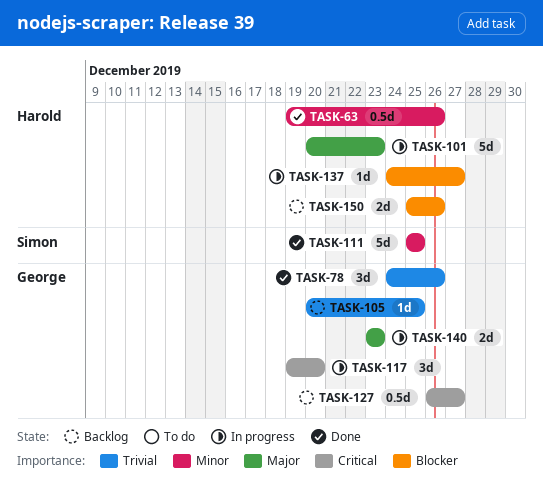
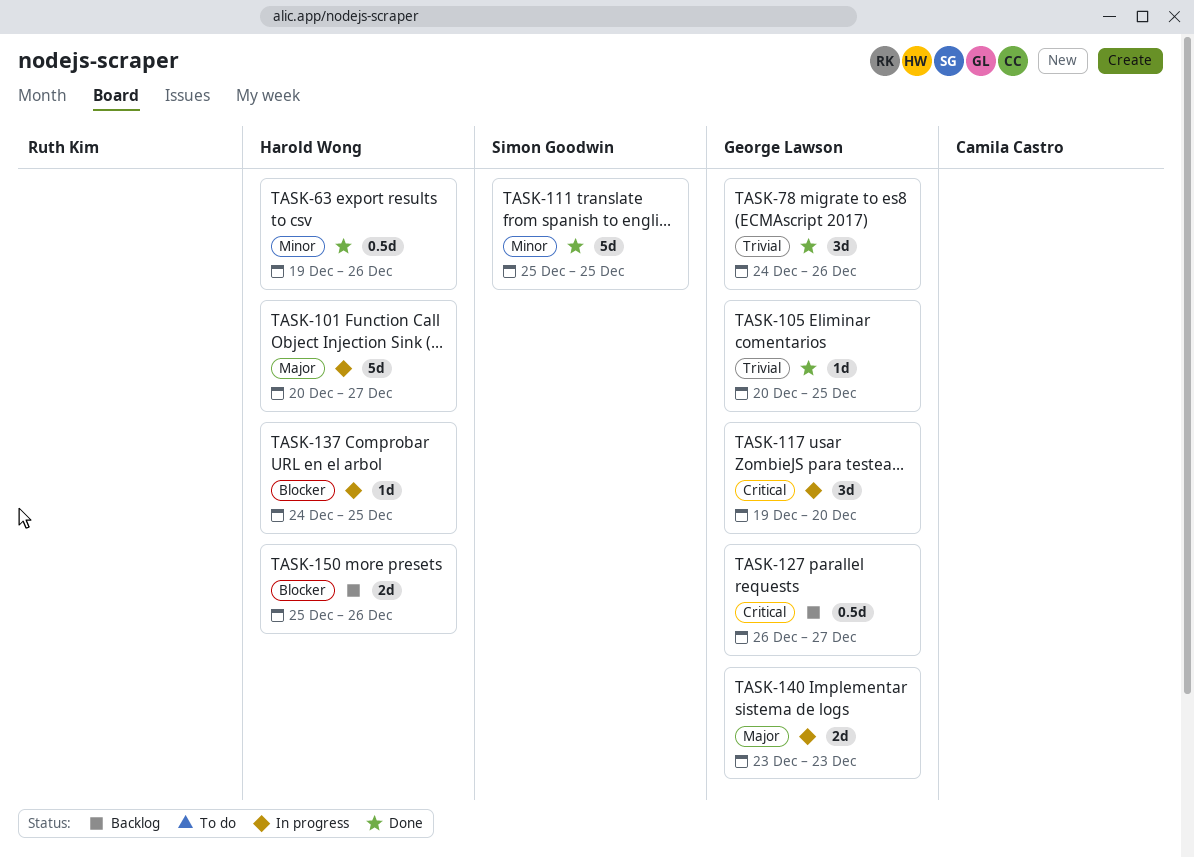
TASK-101, due: Dec 23 -> Dec 27
TASK-105, status: Backlog -> Done
TASK-137, due: Dec 27 -> Dec 25

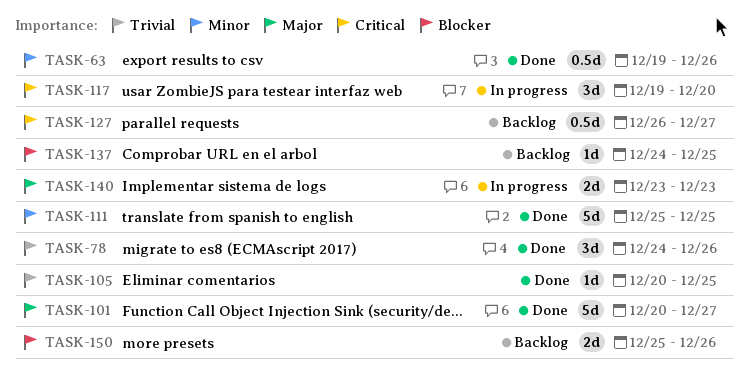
TASK-101, status: In progress -> Done
TASK-137, status: In progress -> Backlog

